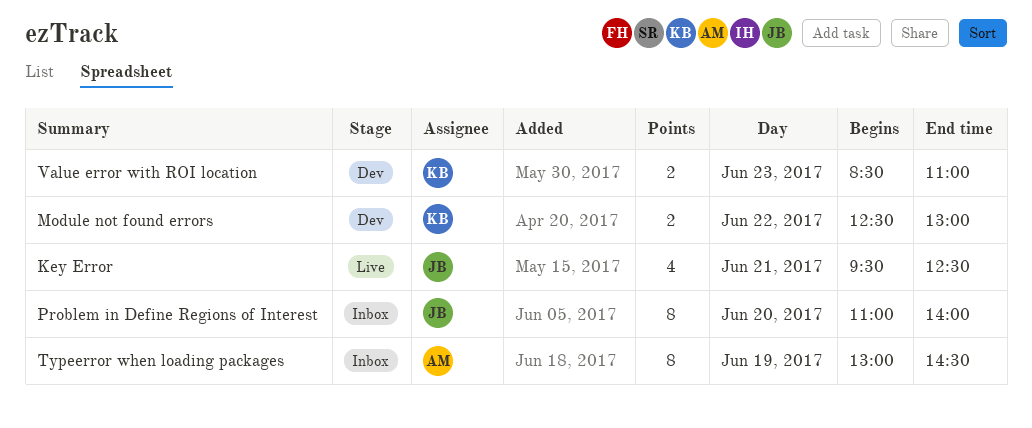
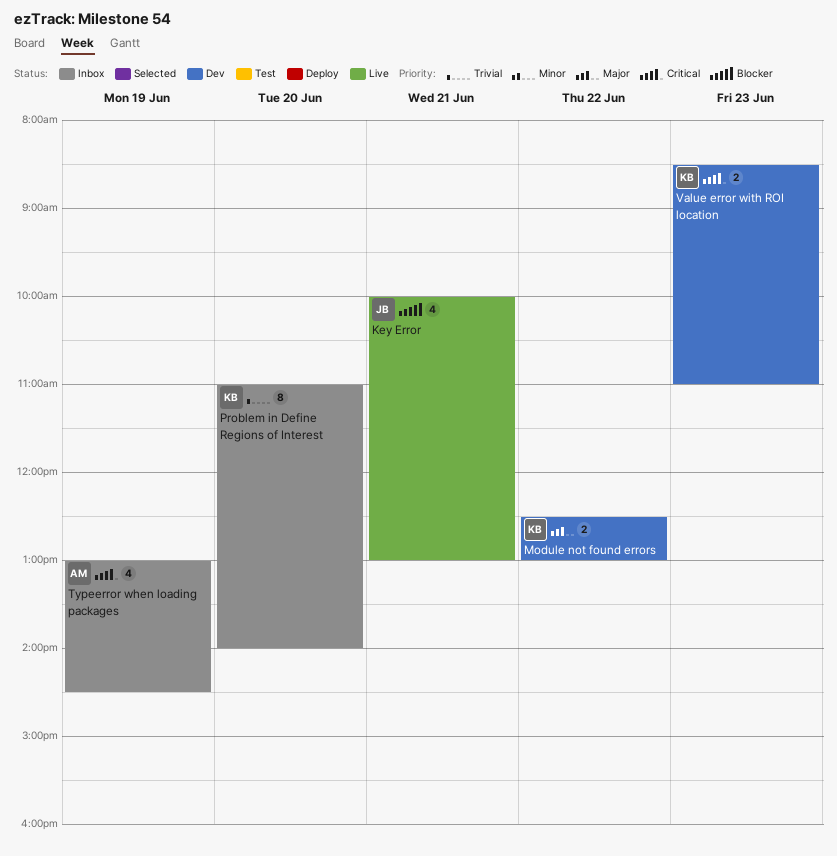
Key Error, begins: 09:30 -> 10:00
Key Error, ends: 12:30 -> 13:00
Problem in Define Regions of Interest, owner: JB -> KB
Typeerror when loading packages, estimate: 8 -> 4

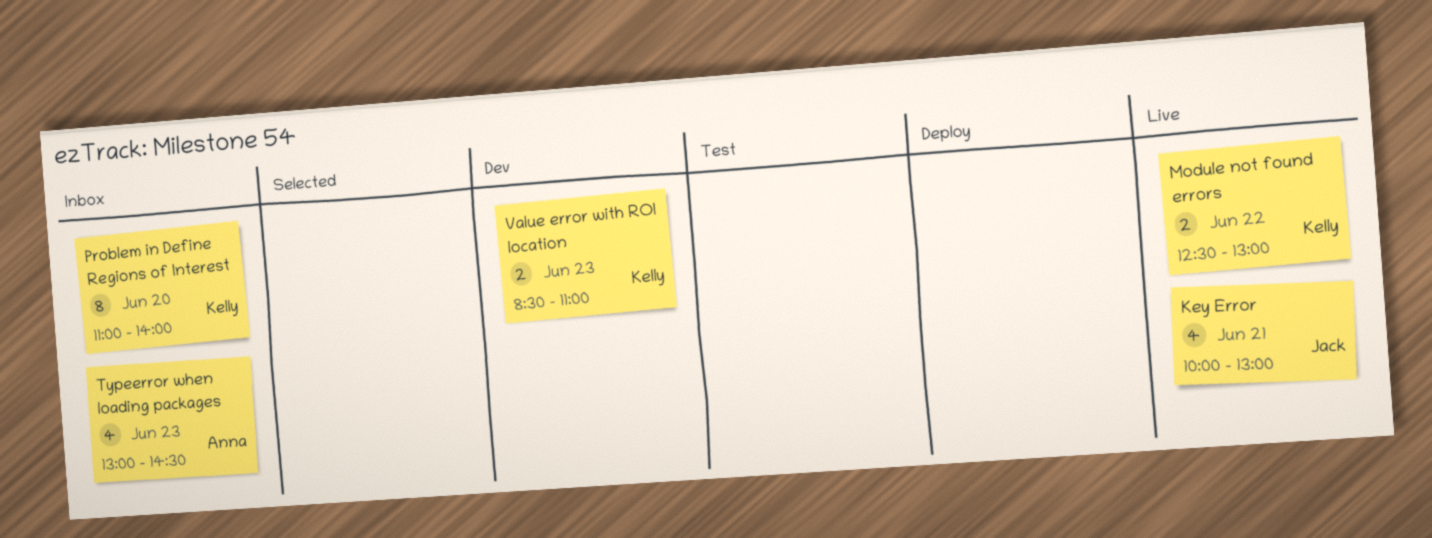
Module not found errors, status: Dev -> Live
Typeerror when loading packages, day: Jun 19 -> Jun 23

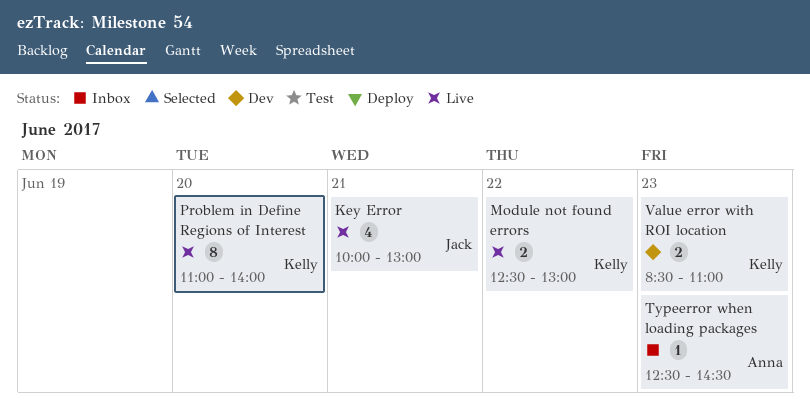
Problem in Define Regions of Interest, status: Inbox -> Live
Typeerror when loading packages, estimate: 4 -> 1
Typeerror when loading packages, begins: 13:00 -> 12:30

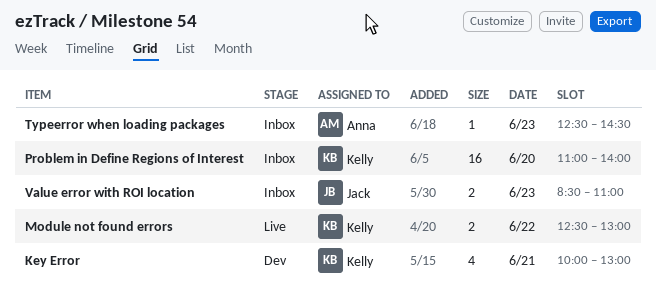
Key Error, status: Live -> Dev
Key Error, owner: Jack -> Kelly
Problem in Define Regions of Interest, status: Live -> Inbox
Problem in Define Regions of Interest, estimate: 8 -> 16
Value error with ROI location, status: Dev -> Inbox
Value error with ROI location, owner: Kelly -> Jack

